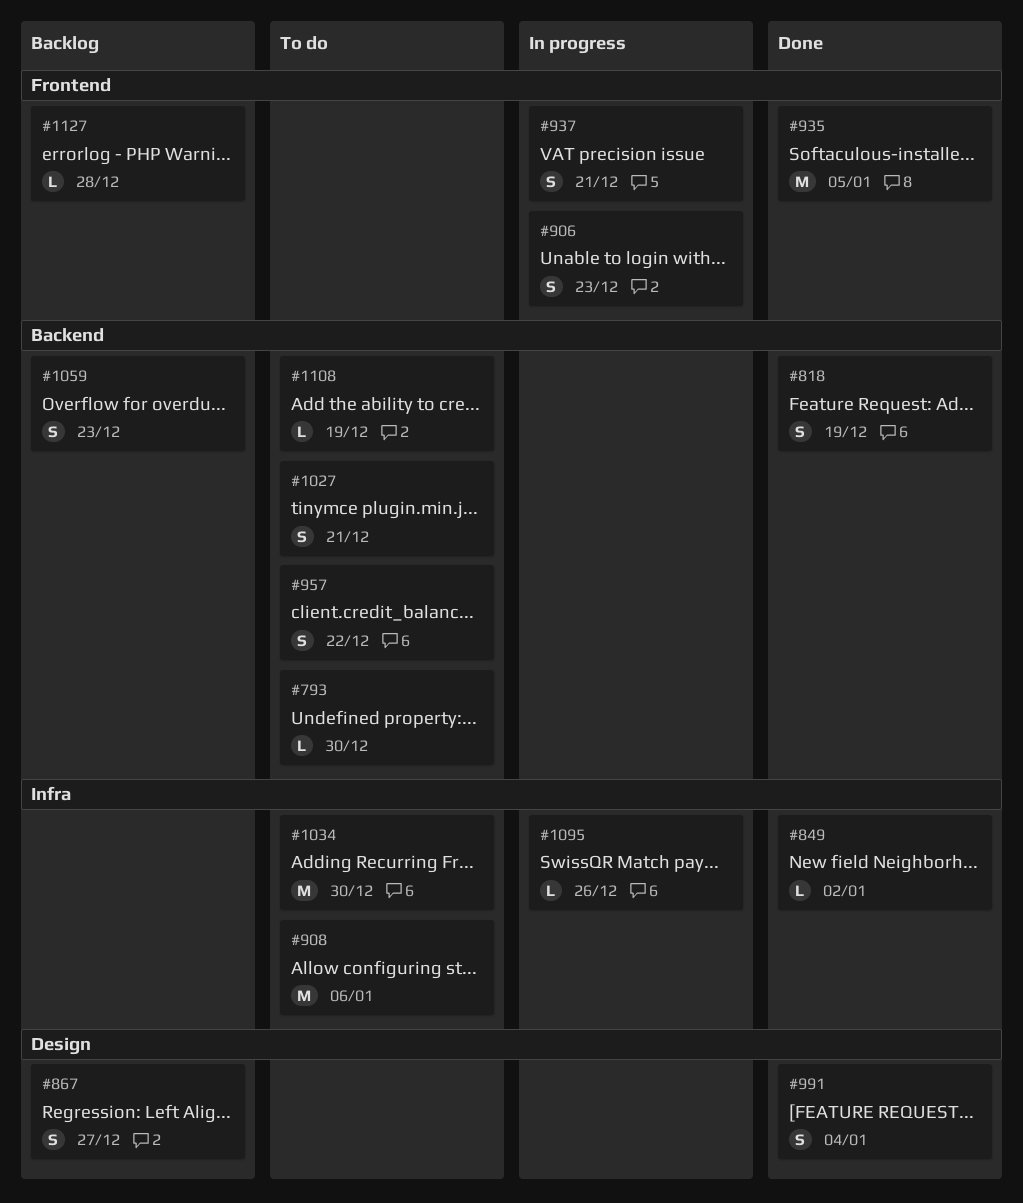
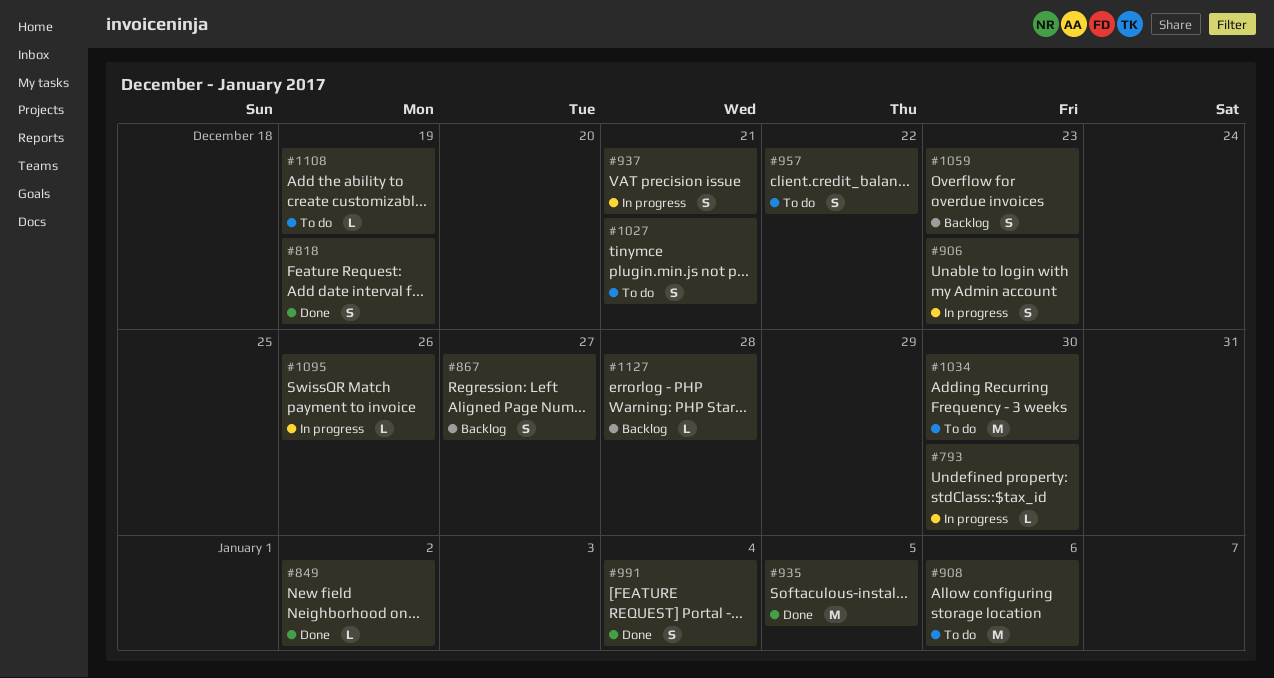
#793, status: To do -> In progress

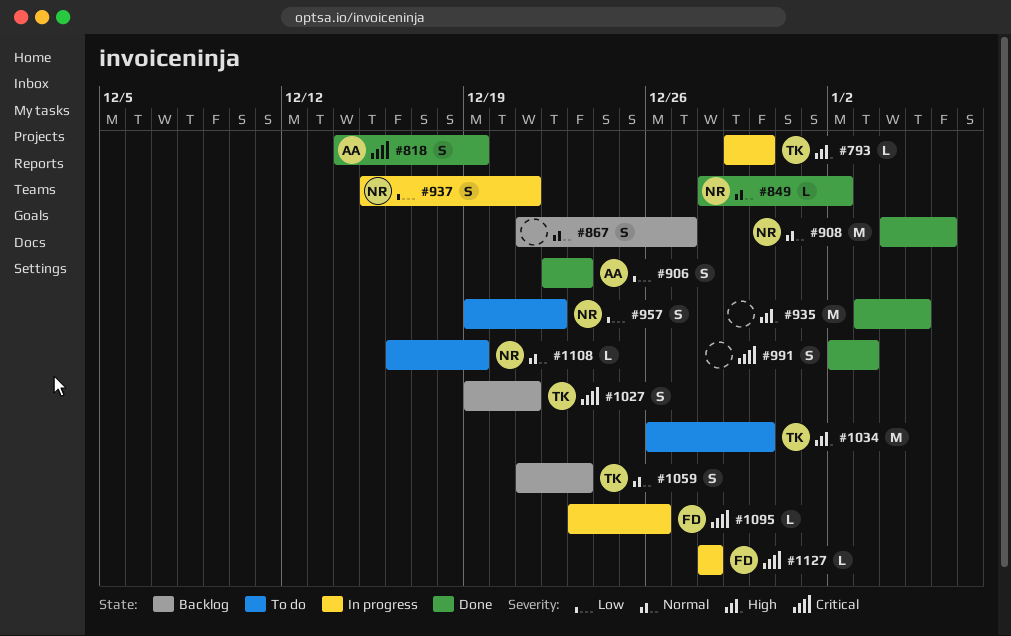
#906, status: In progress -> Done
#908, status: To do -> Done
#991, due: Jan 4 -> Jan 3
#1027, status: To do -> Backlog
#1127, status: Backlog -> In progress

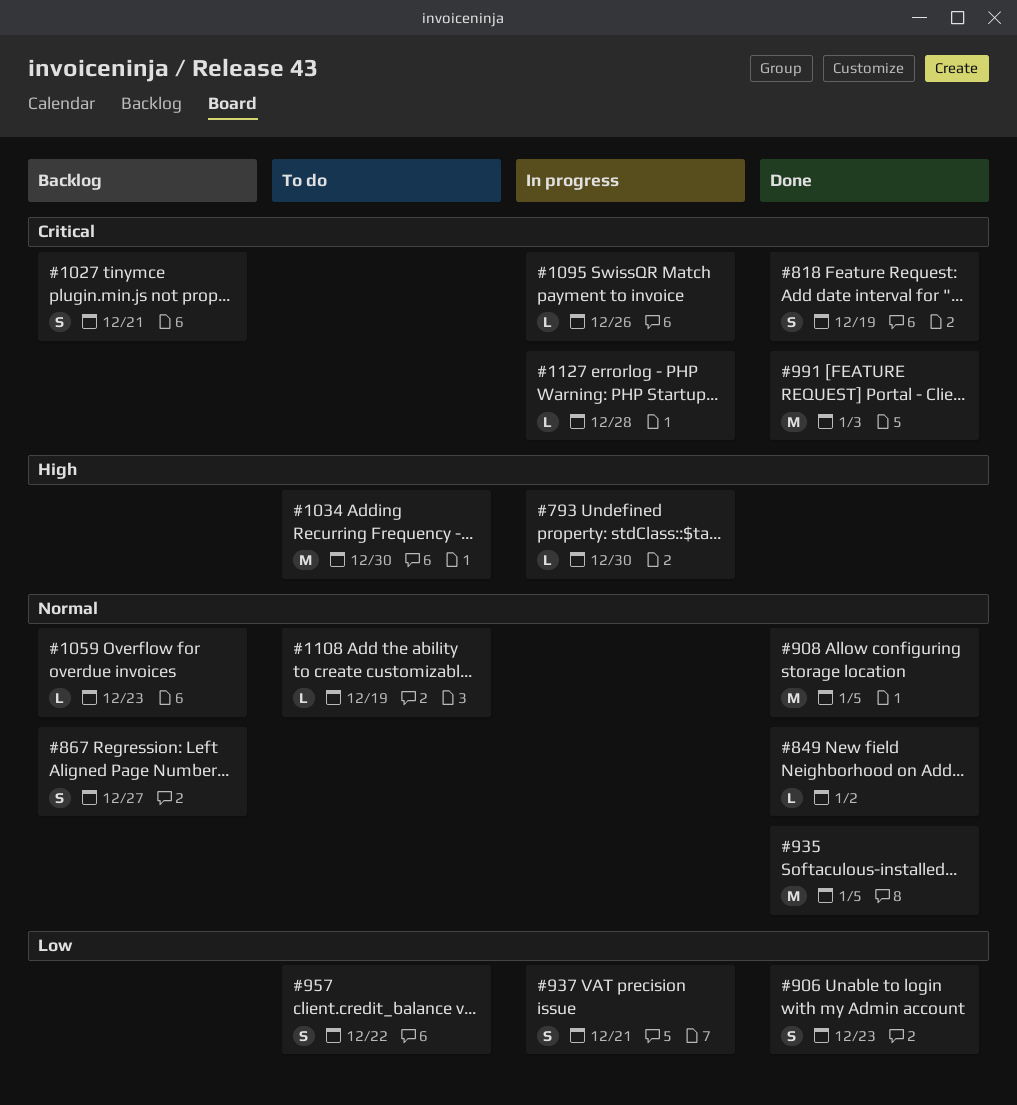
#908, due: Jan 6 -> Jan 5
#935, priority: High -> Normal
#991, estimate: S -> M
#1059, estimate: S -> L

